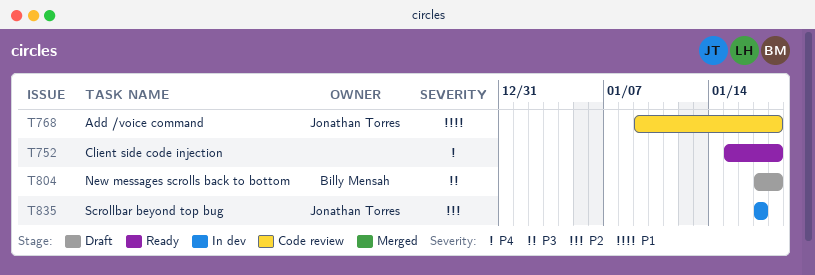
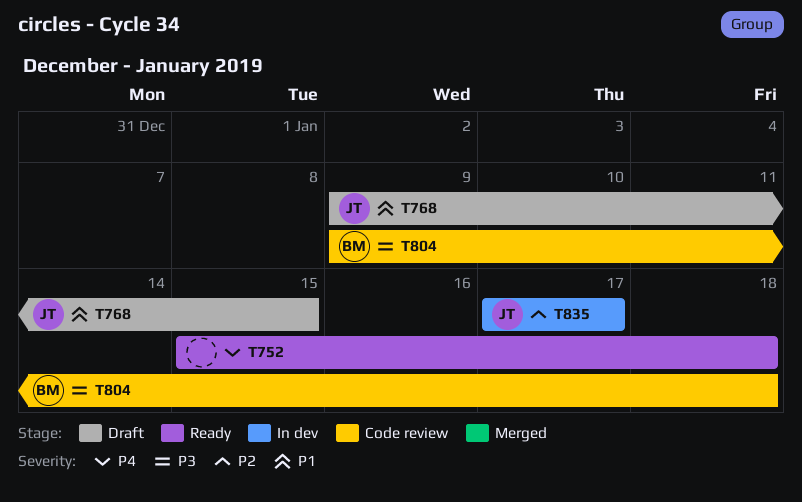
T768, status: Code review -> Draft
T768, due: Jan 18 -> Jan 15
T804, status: Draft -> Code review
T804, start: Jan 17 -> Jan 9

